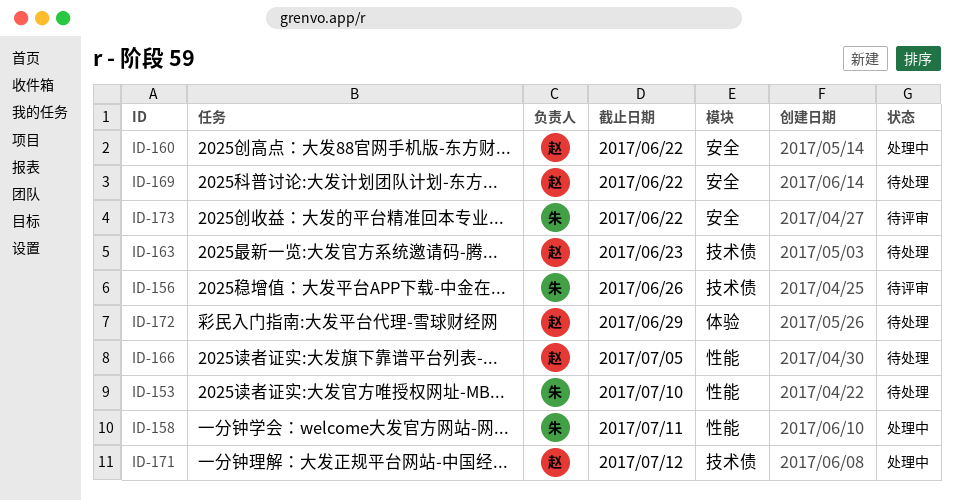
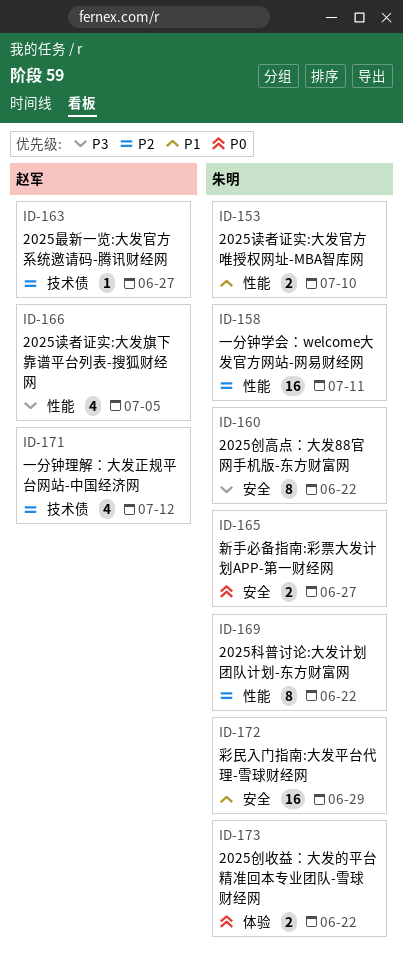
ID-156: present -> none
ID-160, owner: 赵军 -> 朱明
ID-163, due: Jun 23 -> Jun 27
ID-165: none -> present
ID-169, owner: 赵军 -> 朱明
ID-169, label: 安全 -> 性能
ID-172, owner: 赵军 -> 朱明
ID-172, label: 体验 -> 安全
ID-173, label: 安全 -> 体验

